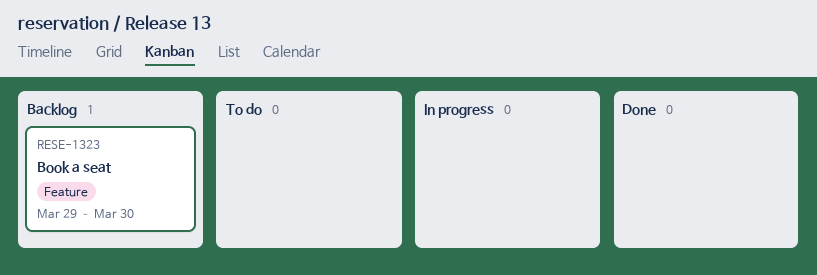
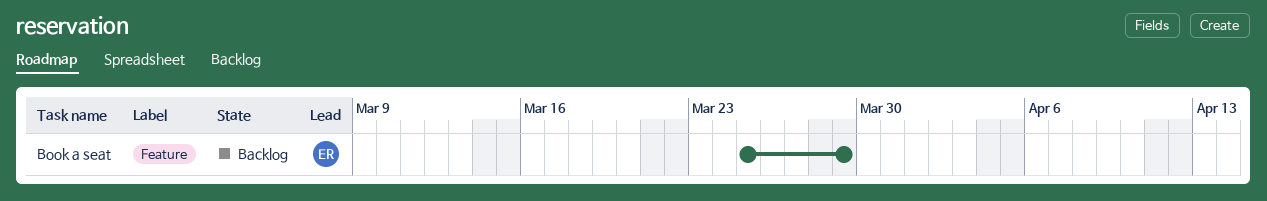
Book a seat, start: Mar 29 -> Mar 25
Book a seat, due: Mar 30 -> Mar 29

